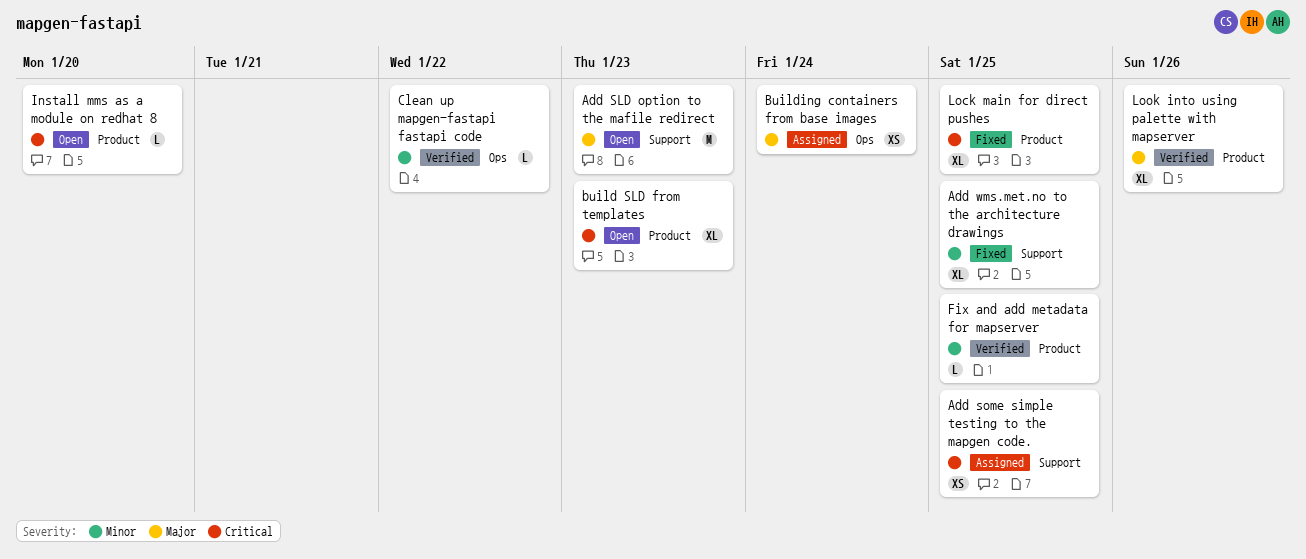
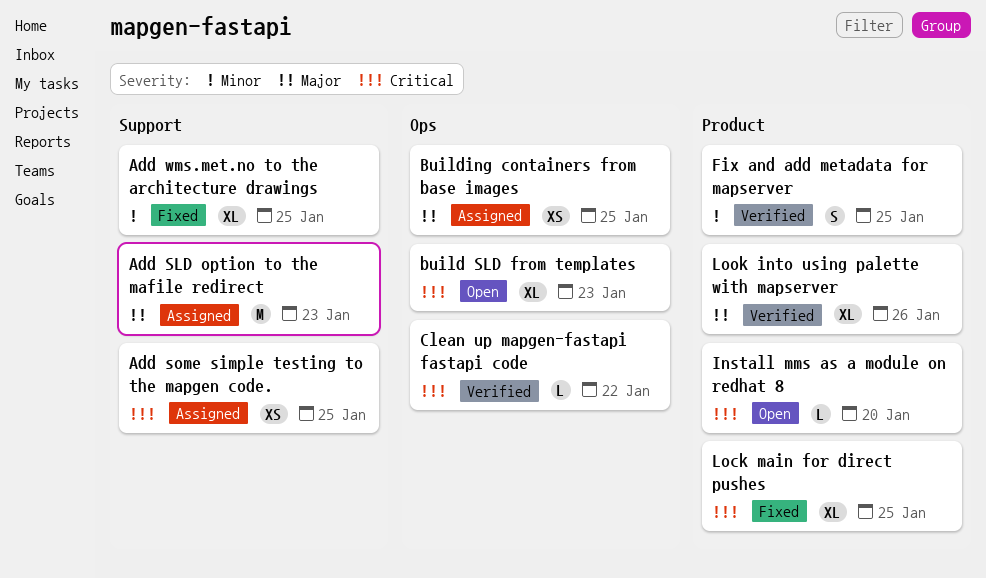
Add SLD option to the mafile redirect, status: Open -> Assigned
build SLD from templates, label: Product -> Ops
Building containers from base images, due: Jan 24 -> Jan 25
Clean up mapgen-fastapi fastapi code, priority: Minor -> Critical
Fix and add metadata for mapserver, estimate: L -> S

